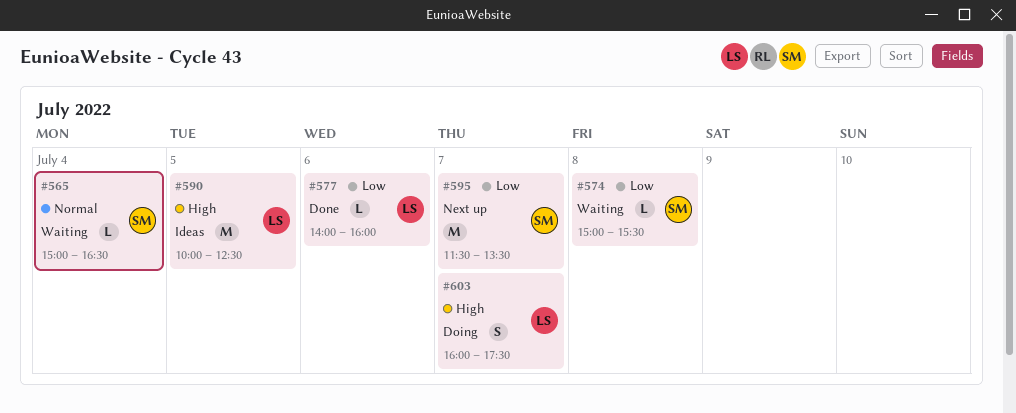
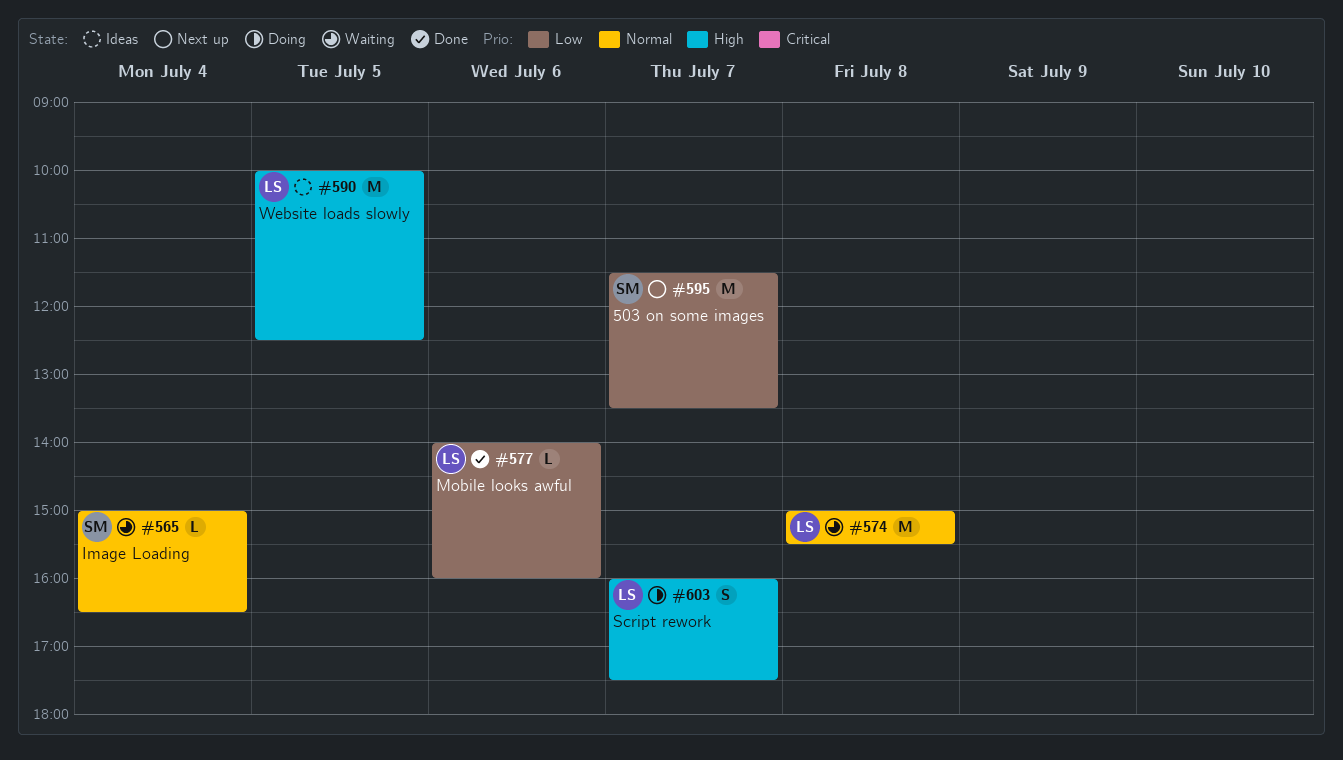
#574, owner: SM -> LS
#574, priority: Low -> Normal
#574, estimate: L -> M

